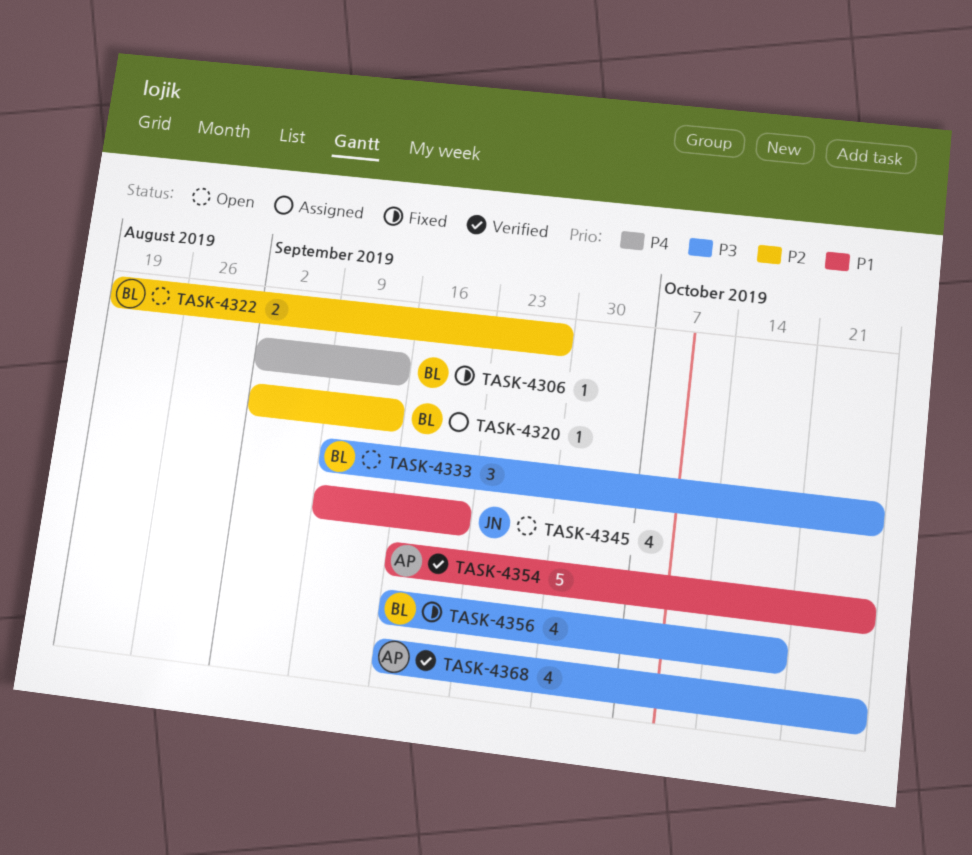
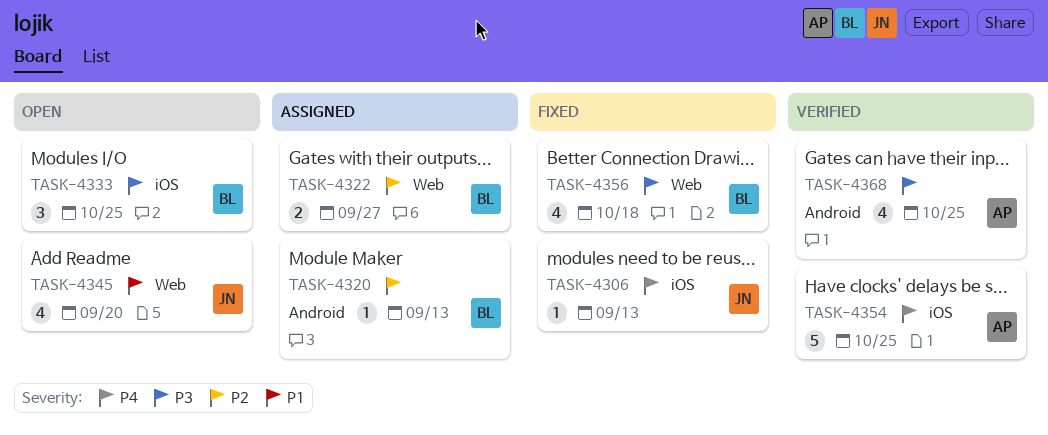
TASK-4306, owner: BL -> JN
TASK-4322, status: Open -> Assigned
TASK-4354, priority: P1 -> P4

